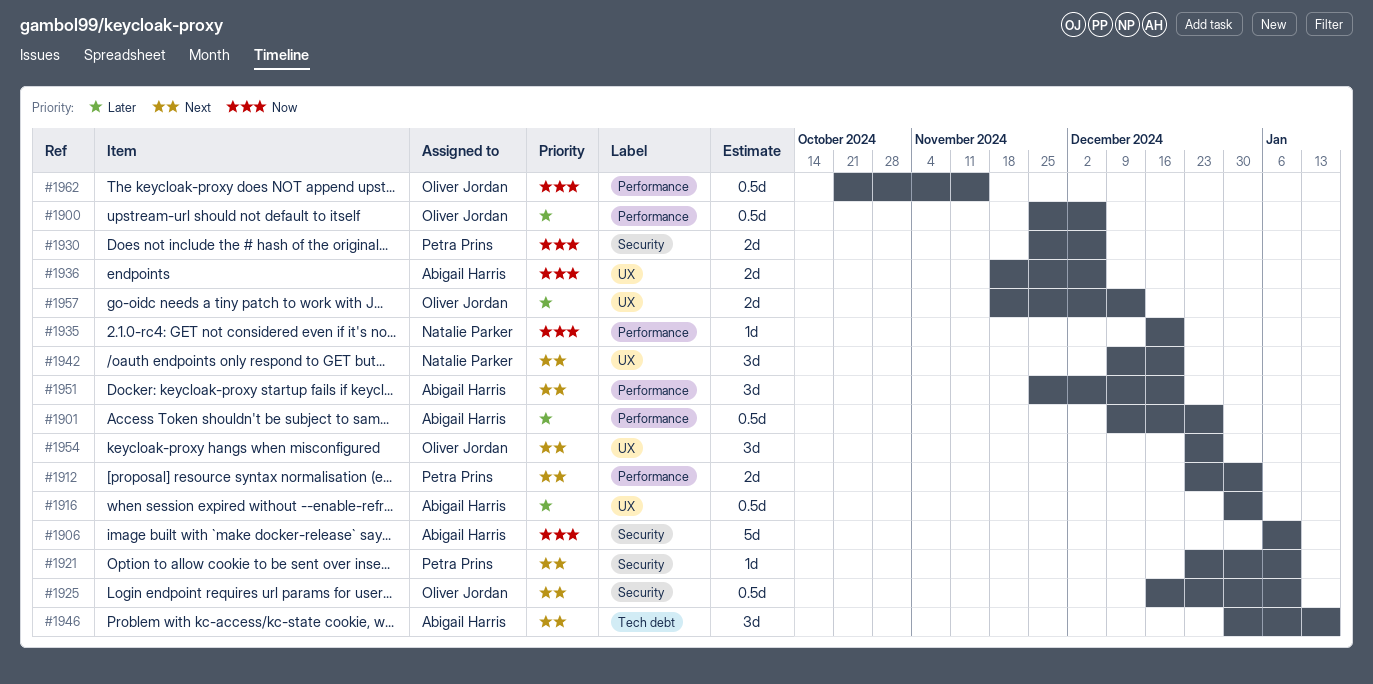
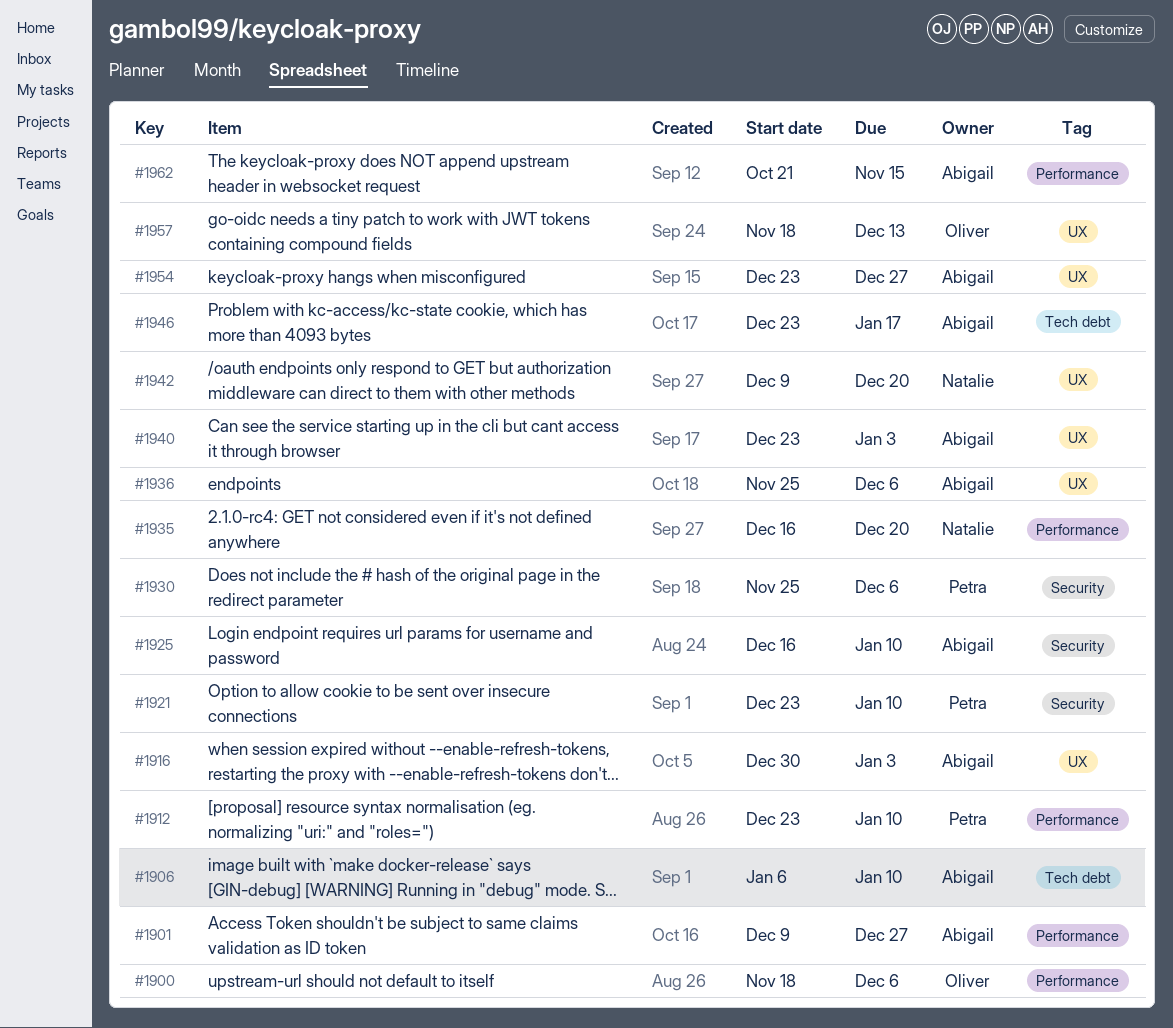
#1900, start: Nov 25 -> Nov 18
#1906, label: Security -> Tech debt
#1912, due: Jan 3 -> Jan 10
#1925, owner: Oliver Jordan -> Abigail Harris
#1936, start: Nov 18 -> Nov 25
#1940: none -> present
#1946, start: Dec 30 -> Dec 23
#1951: present -> none
#1954, owner: Oliver Jordan -> Abigail Harris
#1962, owner: Oliver Jordan -> Abigail Harris

